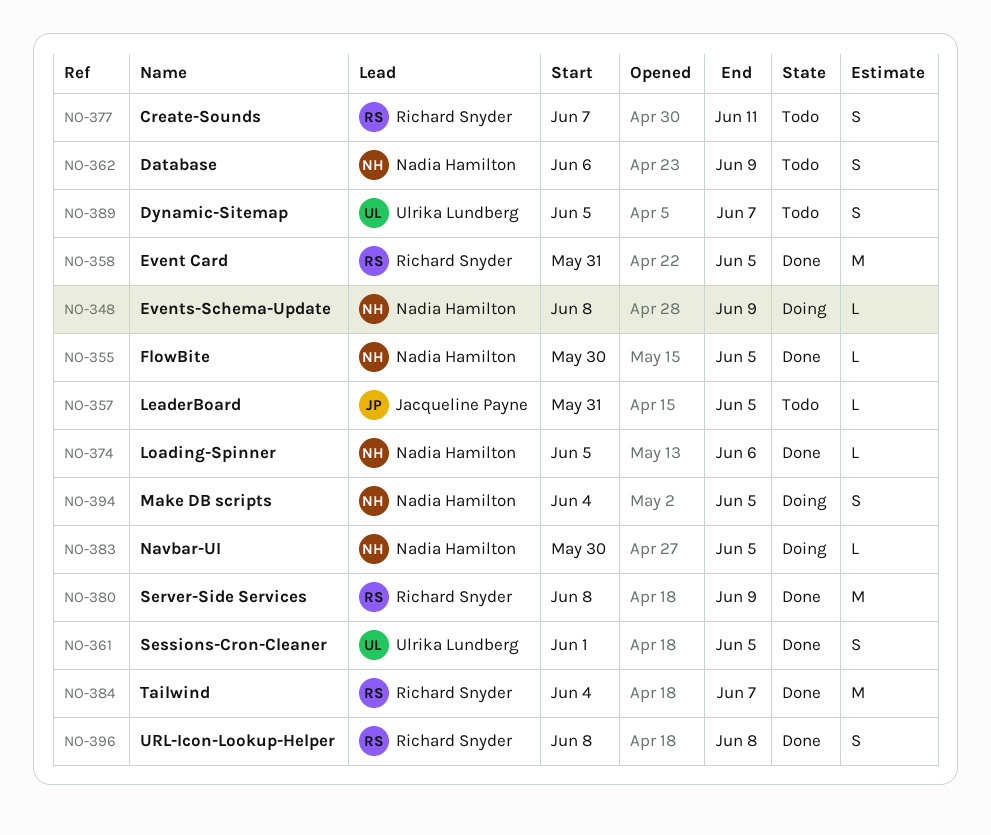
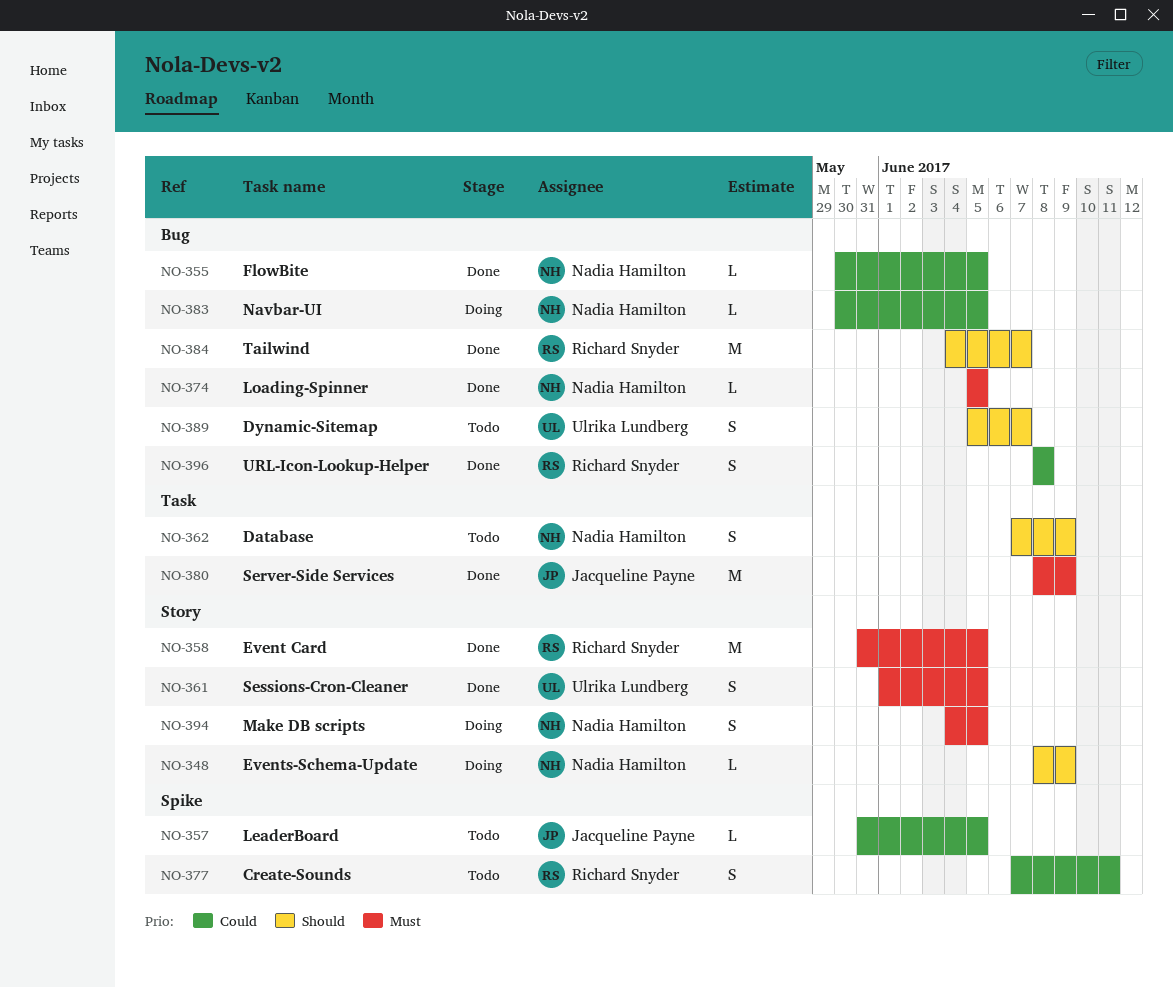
NO-362, start: Jun 6 -> Jun 7
NO-374, due: Jun 6 -> Jun 5
NO-380, owner: Richard Snyder -> Jacqueline Payne

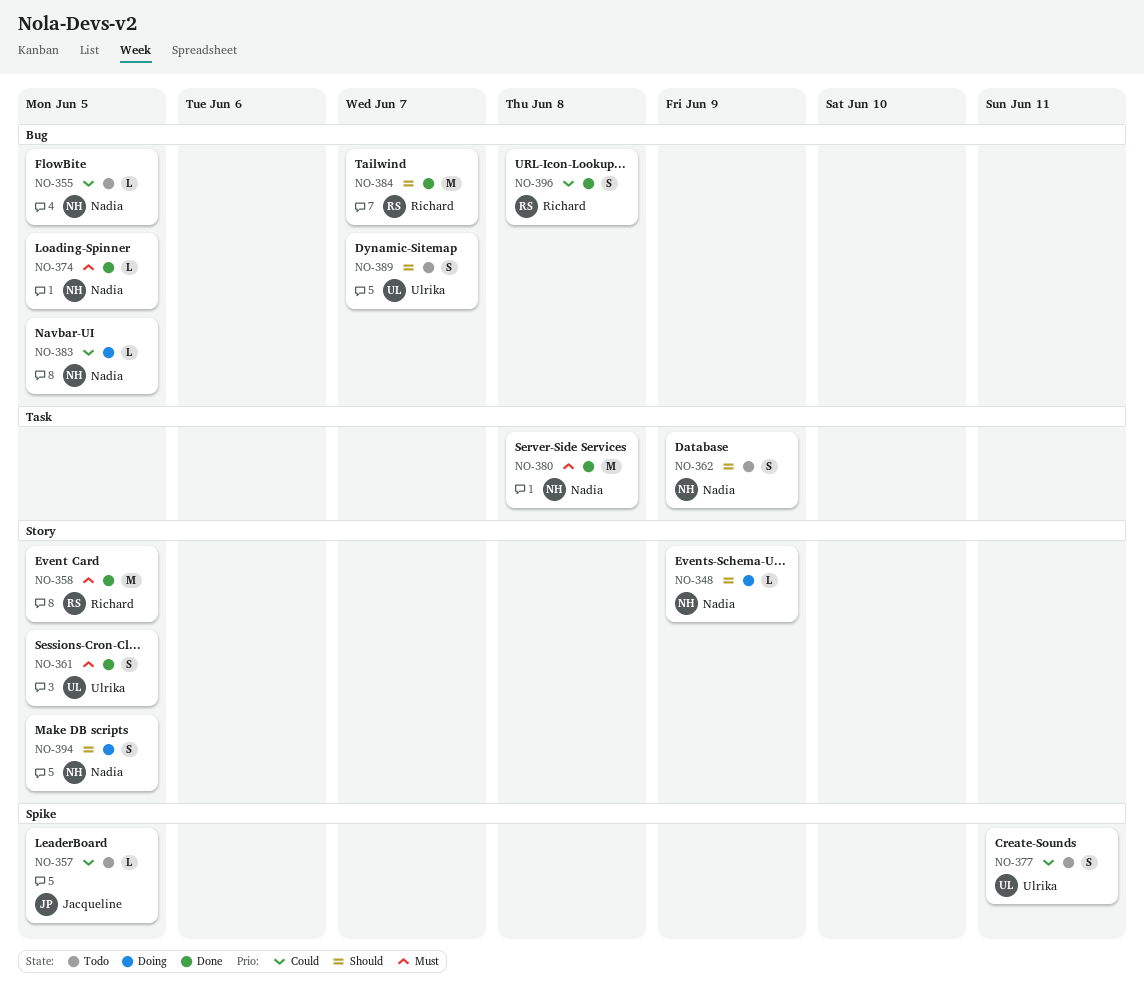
NO-355, status: Done -> Todo
NO-377, owner: Richard Snyder -> Ulrika Lundberg
NO-380, owner: Jacqueline Payne -> Nadia Hamilton
NO-380, due: Jun 9 -> Jun 8
NO-394, priority: Must -> Should

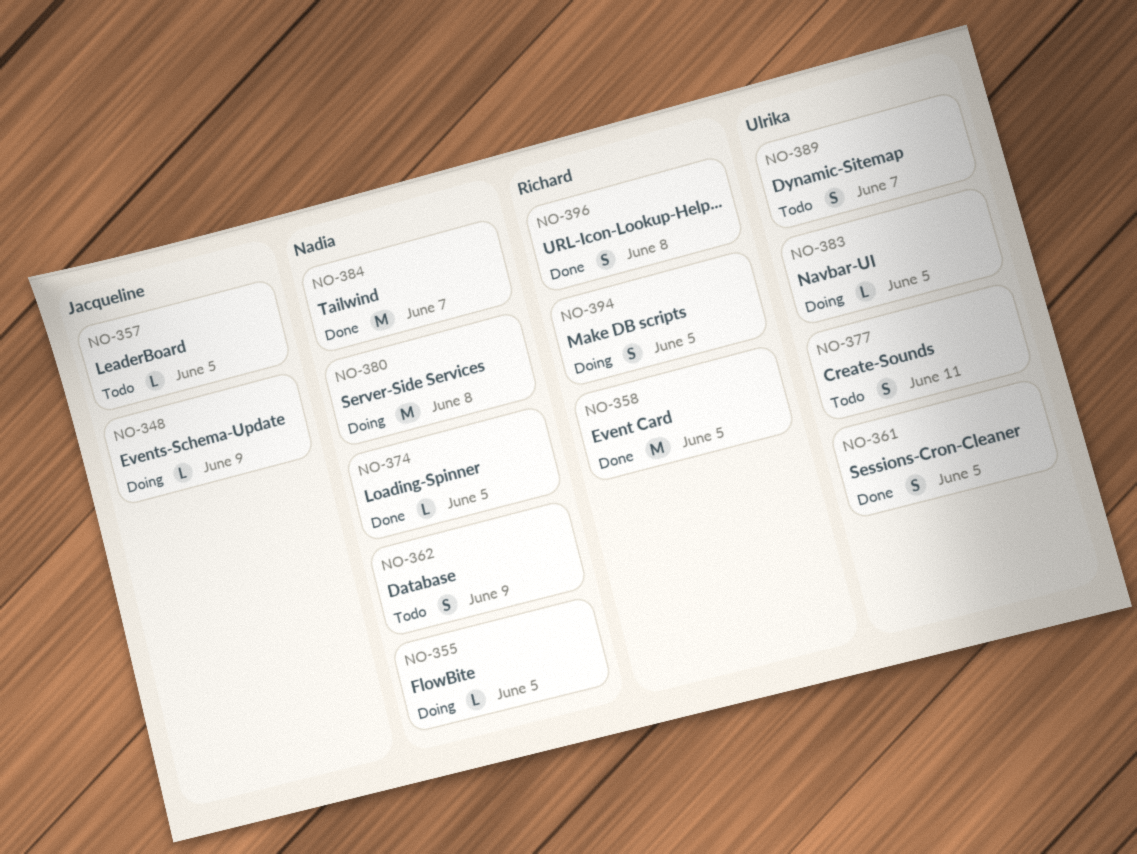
NO-348, owner: Nadia -> Jacqueline
NO-355, status: Todo -> Doing
NO-380, status: Done -> Doing
NO-383, owner: Nadia -> Ulrika
NO-384, owner: Richard -> Nadia
NO-394, owner: Nadia -> Richard

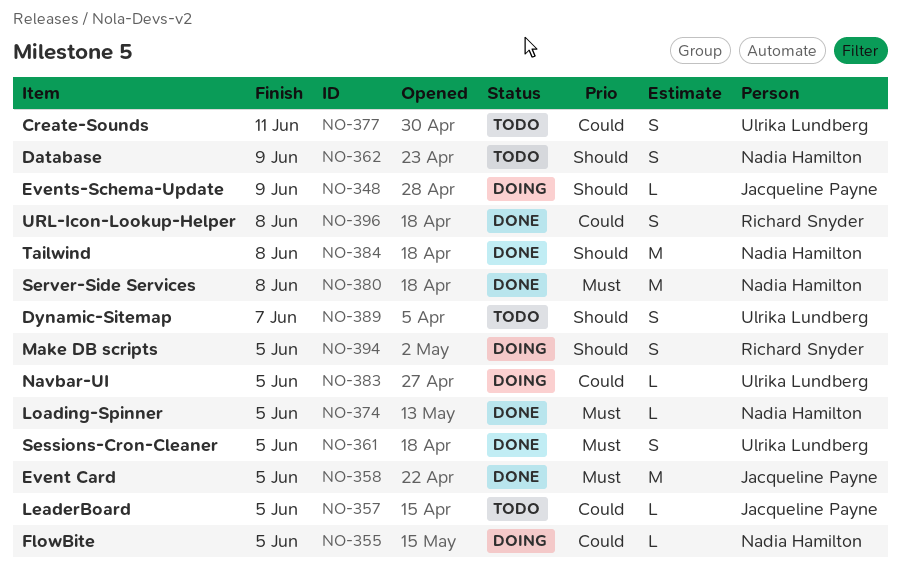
NO-358, owner: Richard Snyder -> Jacqueline Payne
NO-380, status: Doing -> Done
NO-384, due: Jun 7 -> Jun 8

